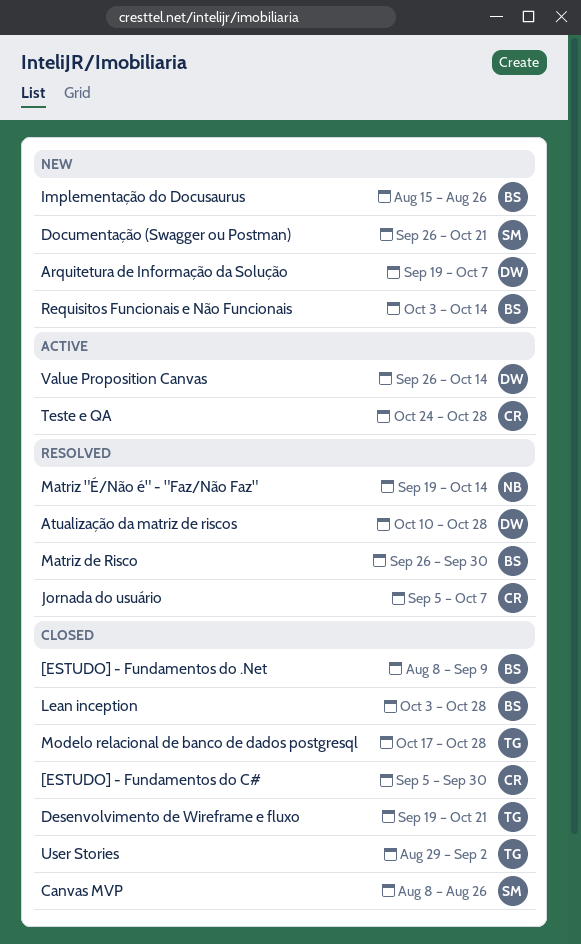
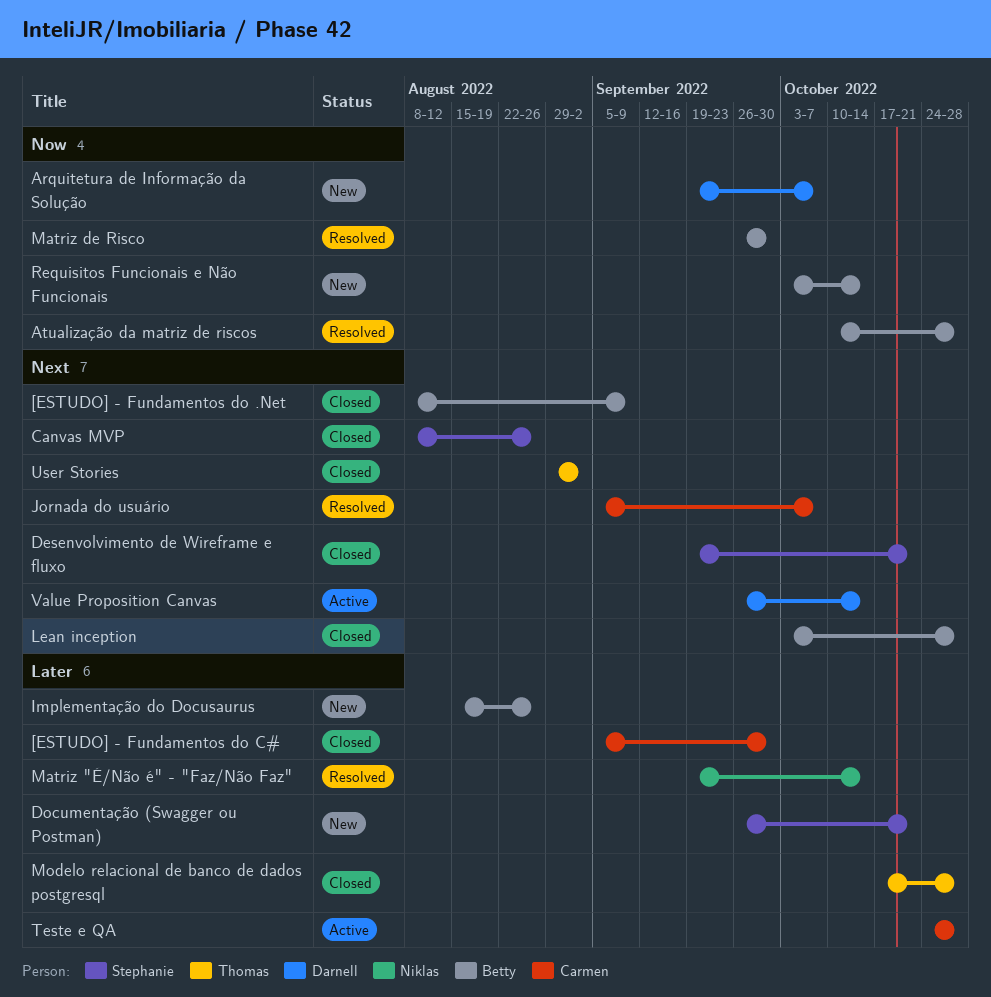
Atualização da matriz de riscos, owner: Darnell -> Betty
Desenvolvimento de Wireframe e fluxo, owner: Thomas -> Stephanie

